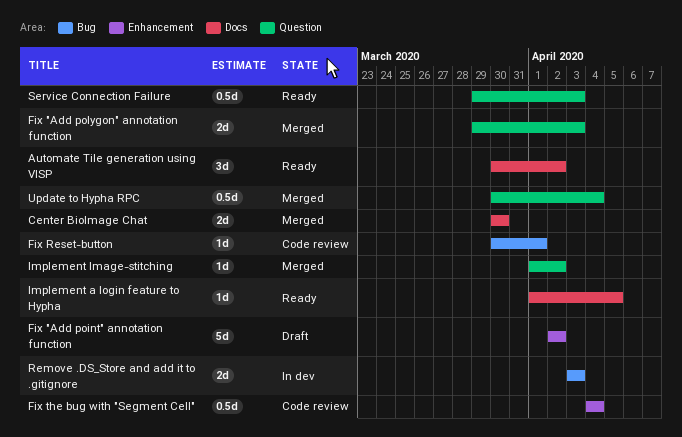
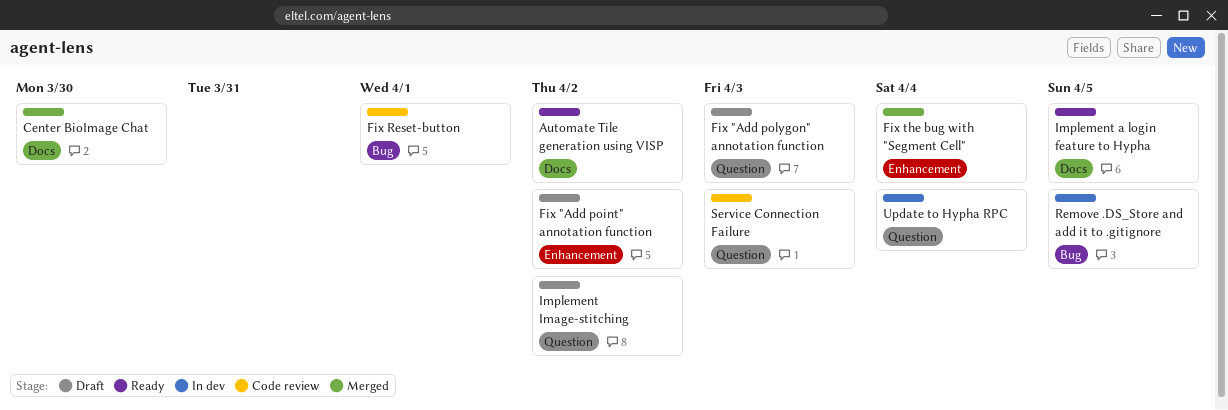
Fix "Add polygon" annotation function, status: Merged -> Draft
Fix the bug with "Segment Cell", status: Code review -> Merged
Implement Image-stitching, status: Merged -> Draft
Remove .DS_Store and add it to .gitignore, due: Apr 3 -> Apr 5
Service Connection Failure, status: Ready -> Code review
Update to Hypha RPC, status: Merged -> In dev

